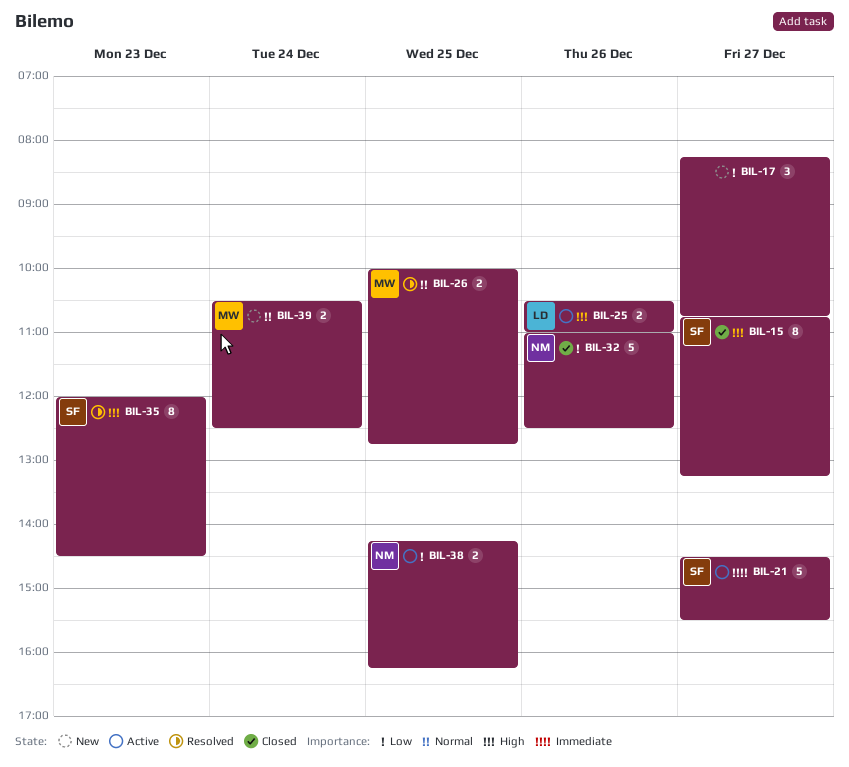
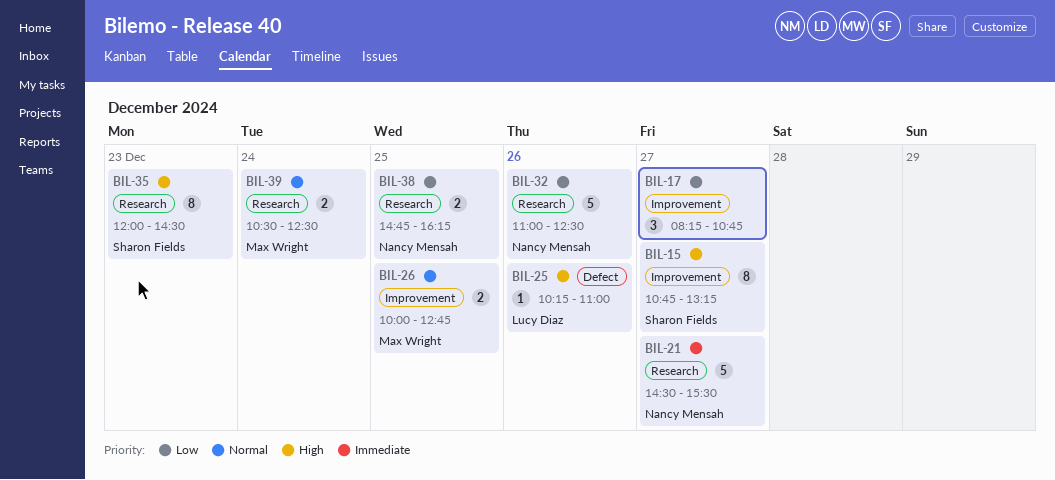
BIL-21, owner: Sharon Fields -> Nancy Mensah
BIL-25, estimate: 2 -> 1
BIL-25, begins: 10:30 -> 10:15
BIL-38, begins: 14:15 -> 14:45

